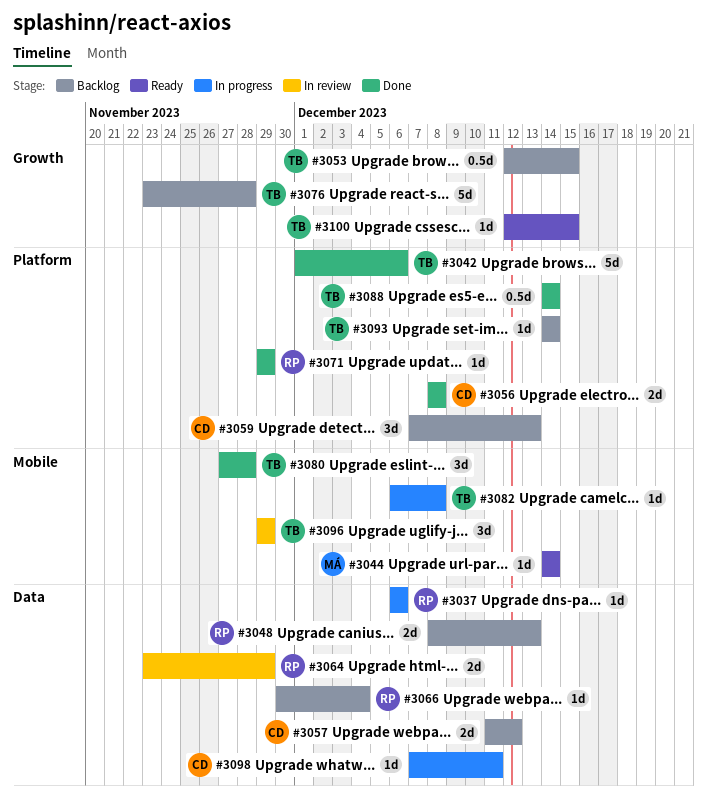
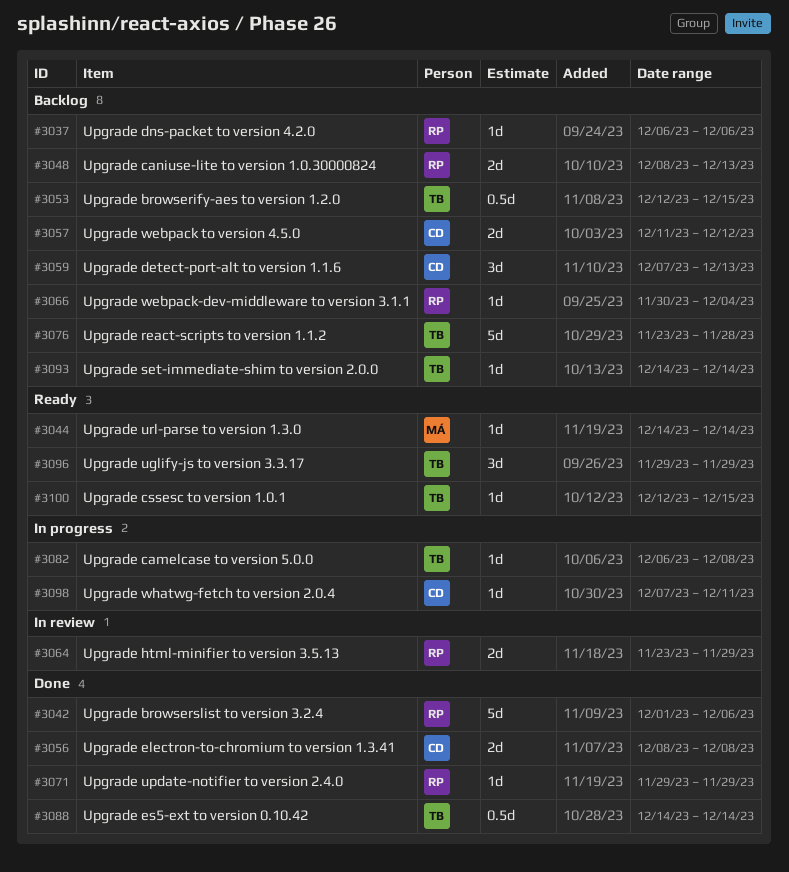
#3037, status: In progress -> Backlog
#3042, owner: TB -> RP
#3080: present -> none
#3096, status: In review -> Ready

